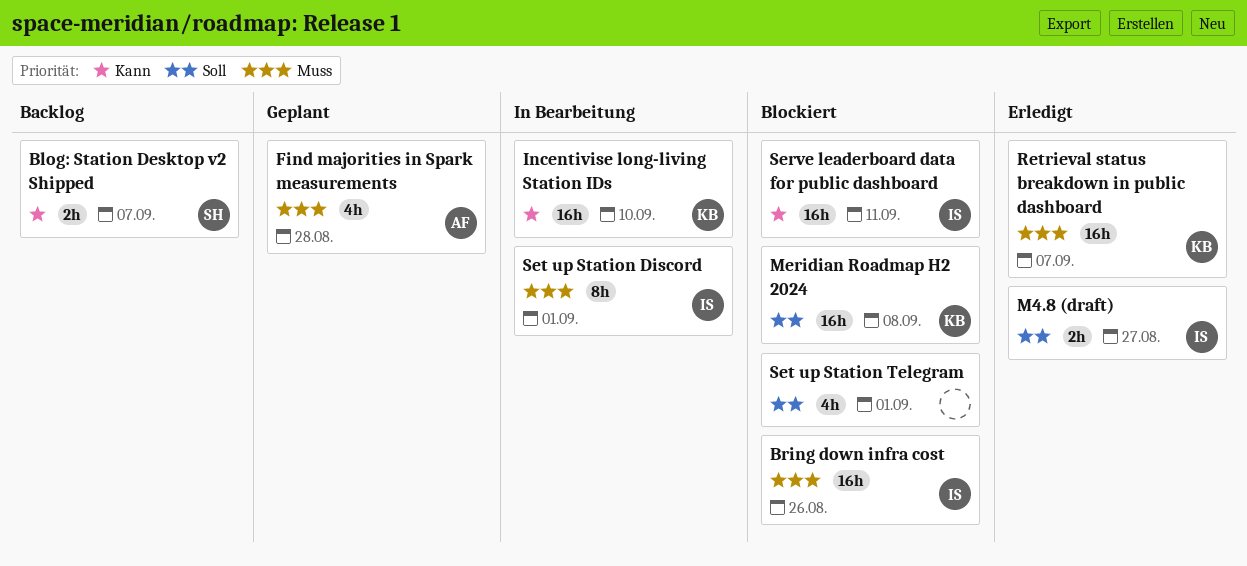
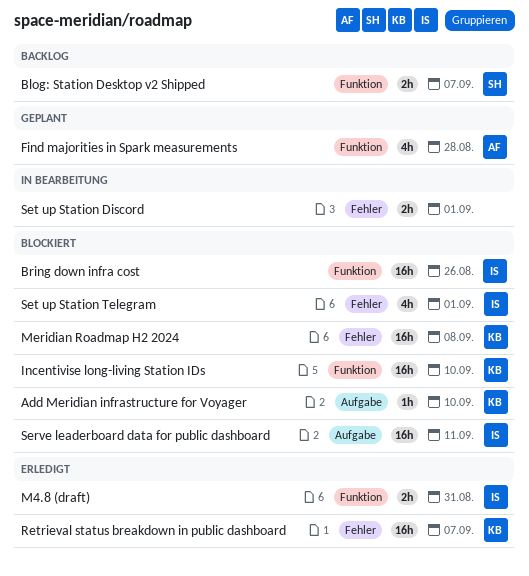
Add Meridian infrastructure for Voyager: none -> present
Incentivise long-living Station IDs, status: In Bearbeitung -> Blockiert
M4.8 (draft), due: Aug 27 -> Aug 31
Set up Station Discord, owner: IS -> none
Set up Station Discord, estimate: 8h -> 2h
Set up Station Telegram, owner: none -> IS

